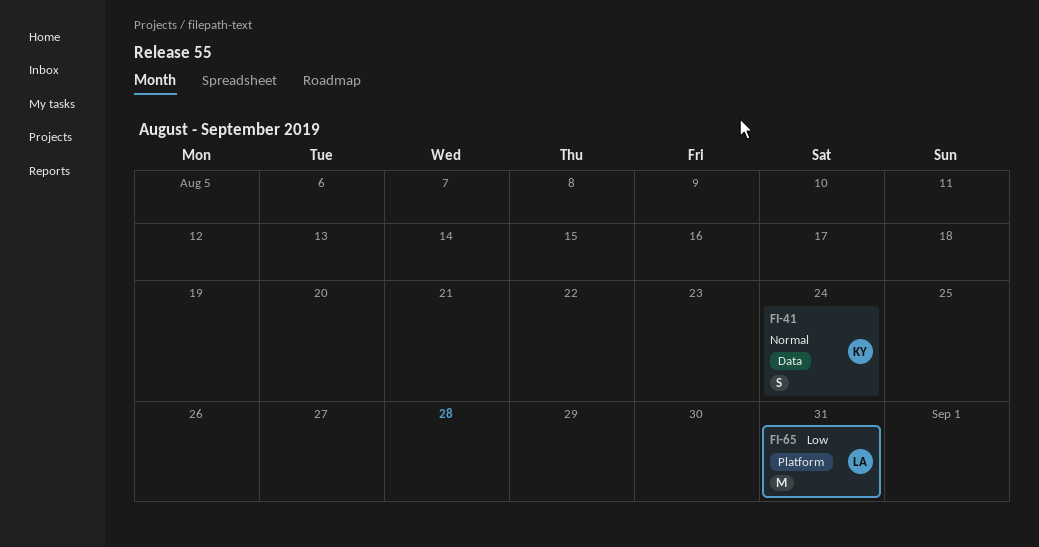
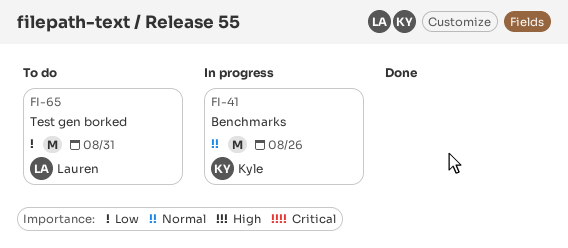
FI-41, estimate: S -> M
FI-41, due: Aug 24 -> Aug 26

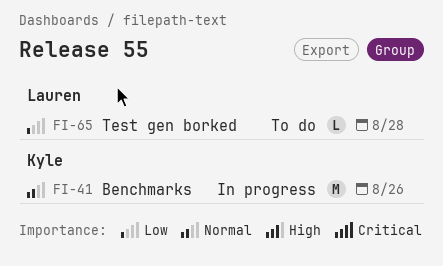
FI-65, estimate: M -> L
FI-65, due: Aug 31 -> Aug 28

